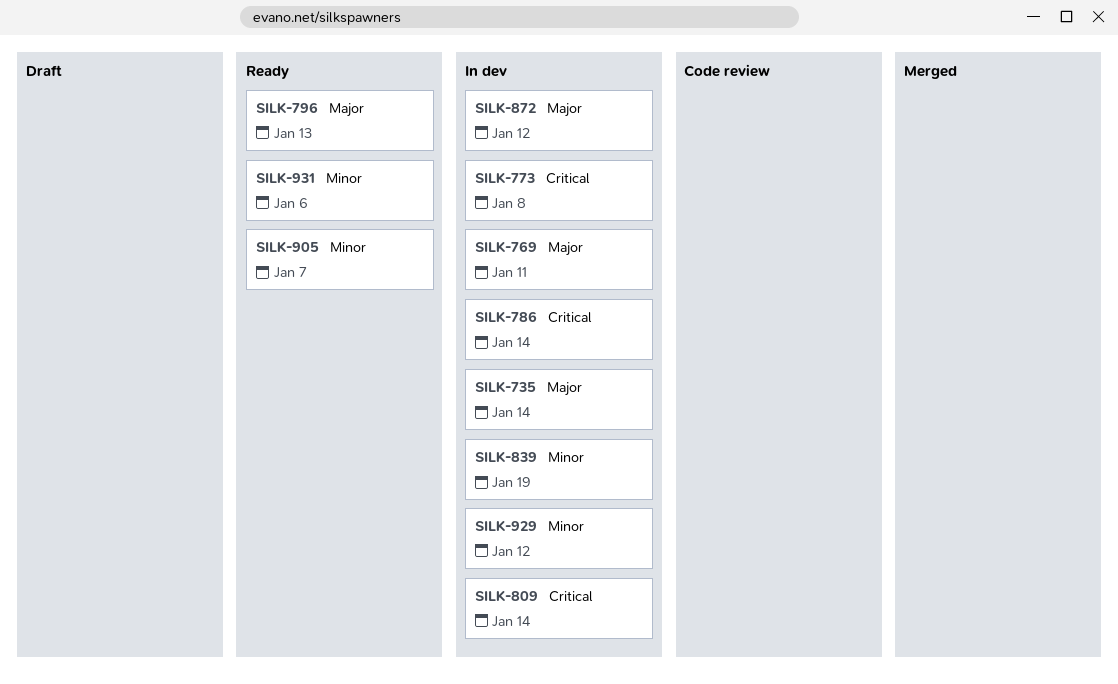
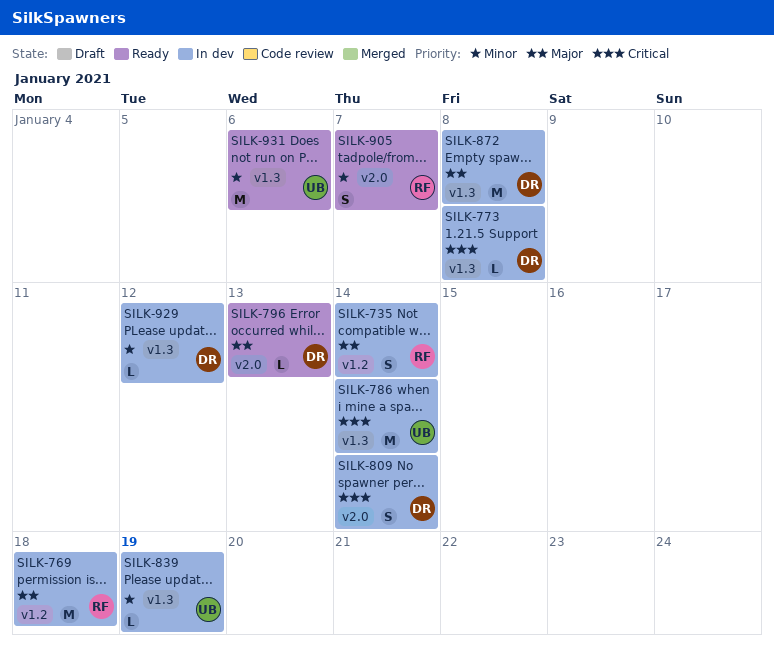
SILK-769, due: Jan 11 -> Jan 18
SILK-872, due: Jan 12 -> Jan 8

